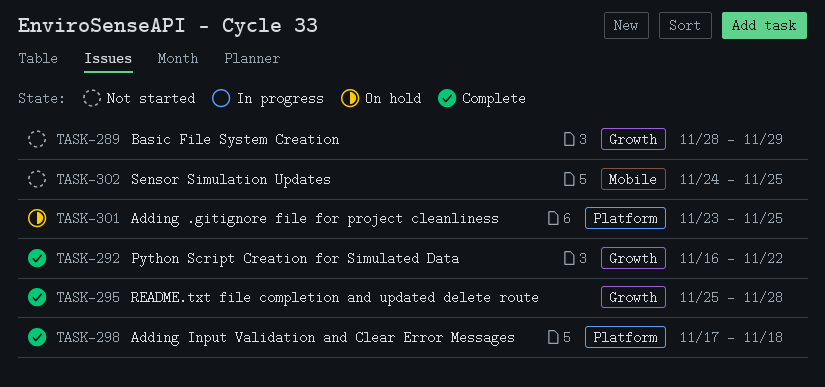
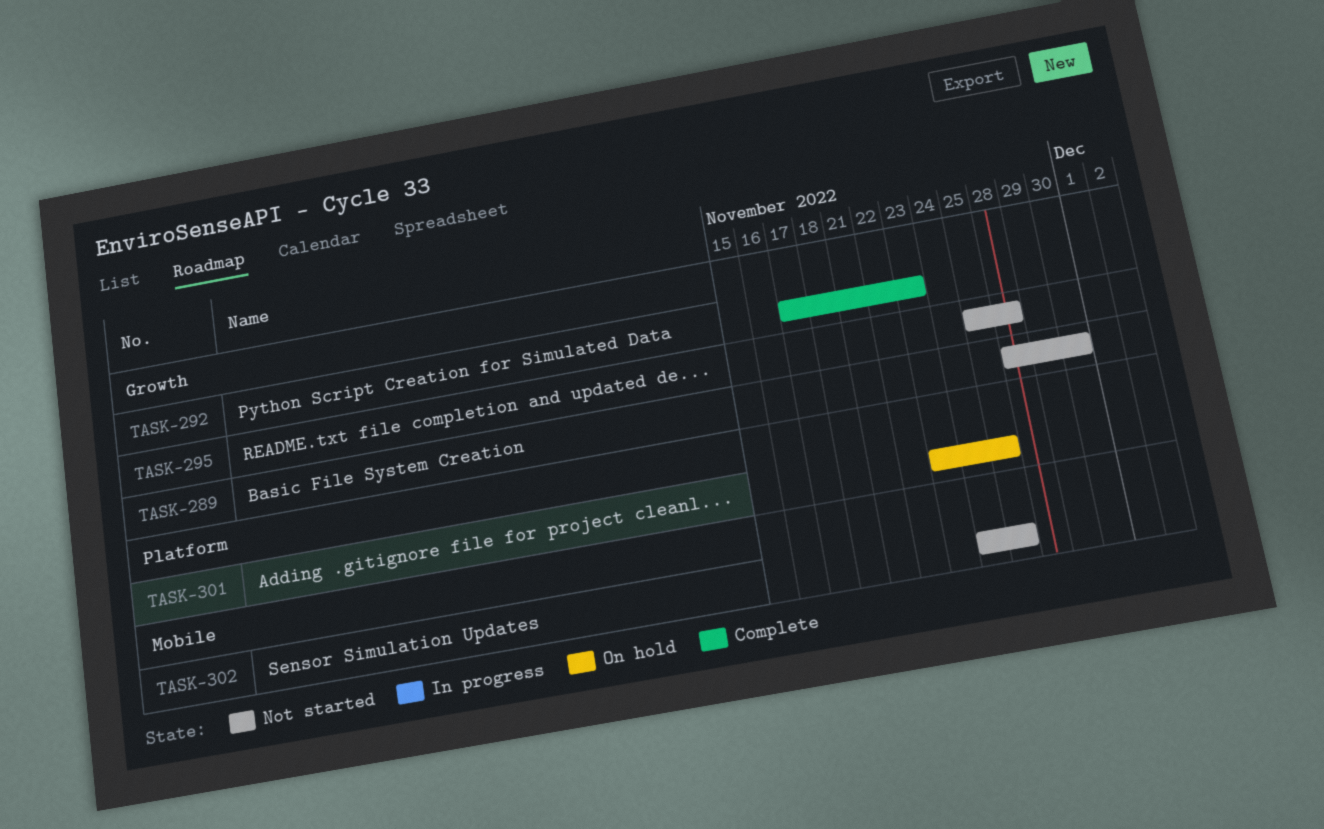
TASK-289, due: Nov 29 -> Nov 30
TASK-292, start: Nov 16 -> Nov 17
TASK-292, due: Nov 22 -> Nov 23
TASK-295, status: Complete -> Not started
TASK-298: present -> none

